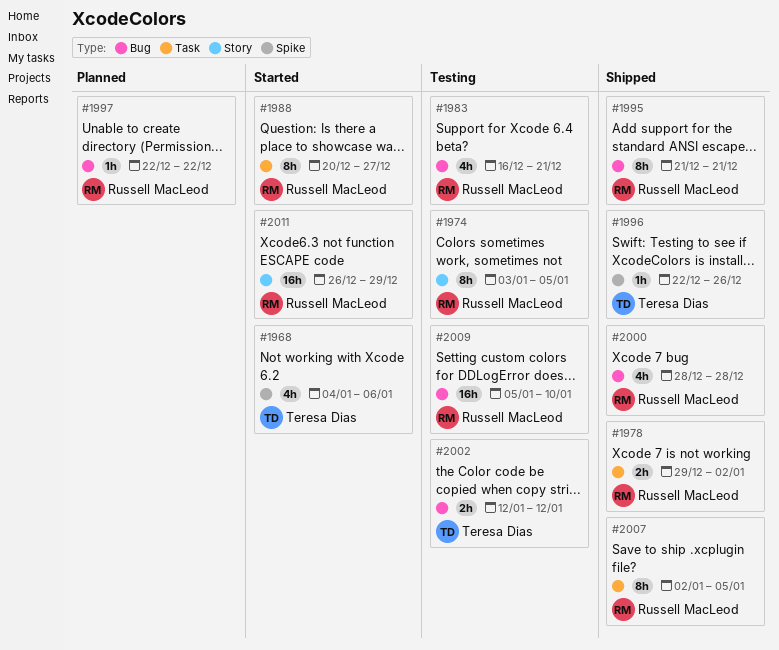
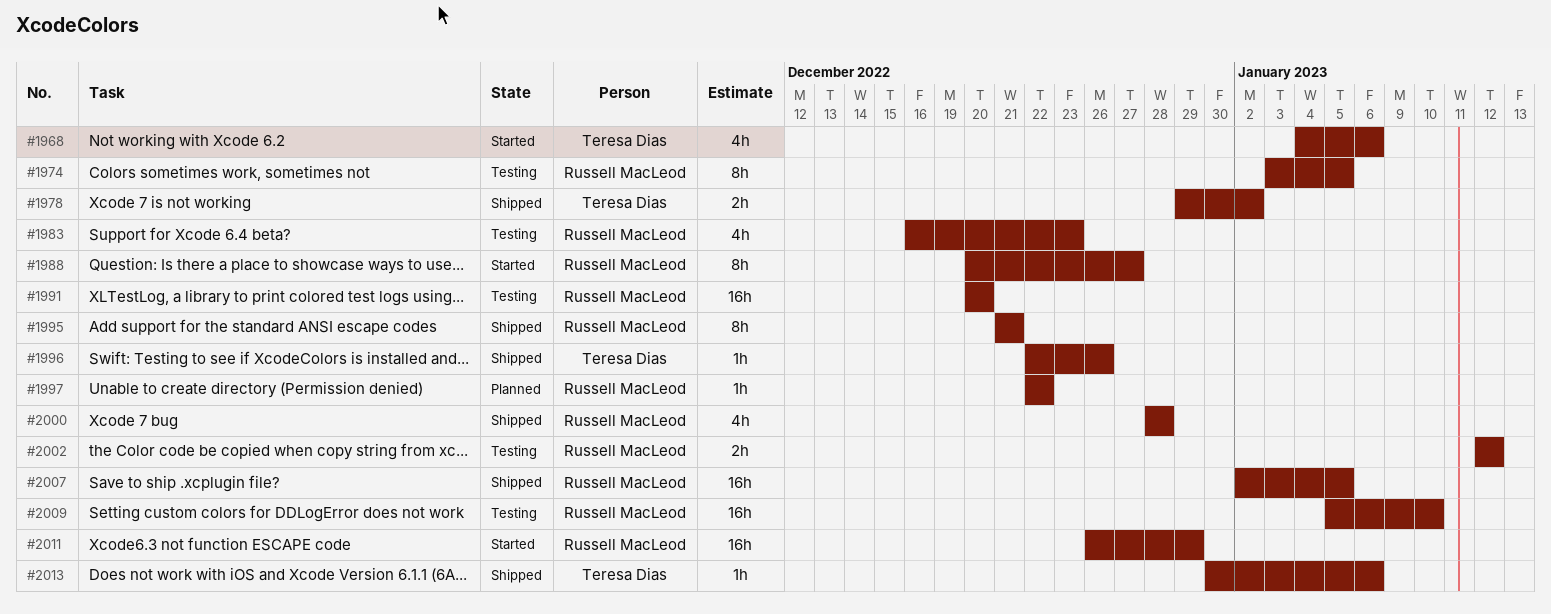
#1978, owner: Russell MacLeod -> Teresa Dias
#1983, due: Dec 21 -> Dec 23
#1991: none -> present
#2002, owner: Teresa Dias -> Russell MacLeod
#2007, estimate: 8h -> 16h
#2013: none -> present

